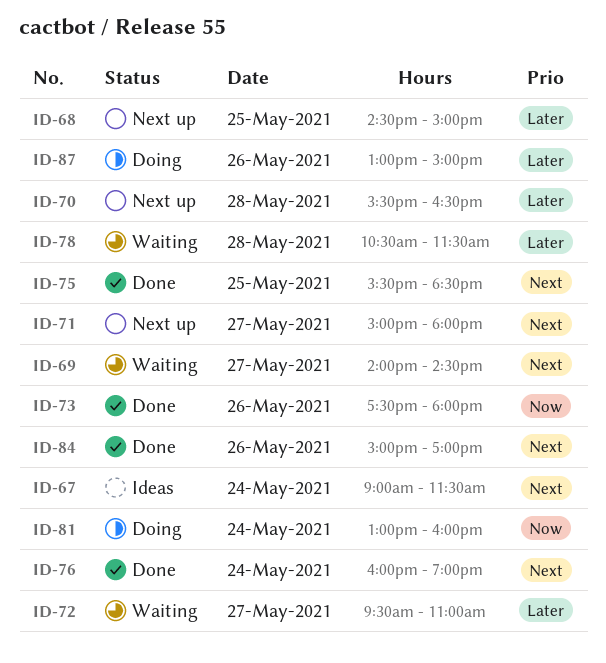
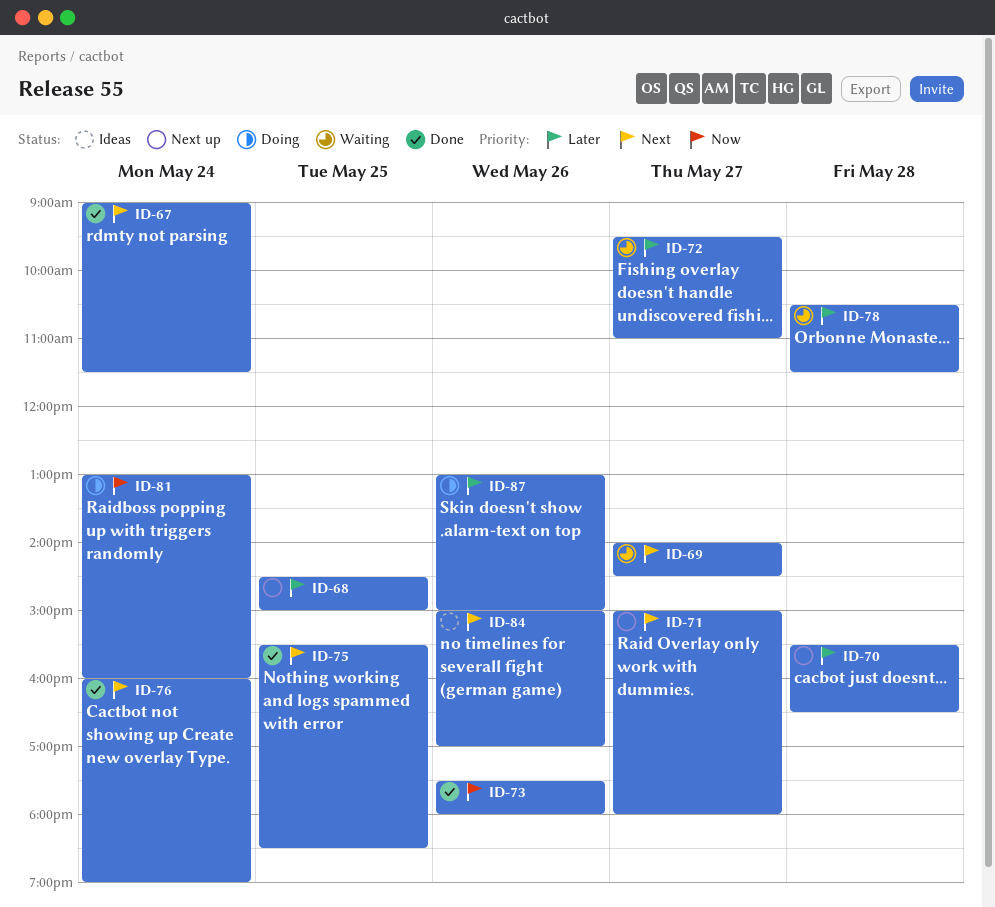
ID-67, status: Ideas -> Done
ID-84, status: Done -> Ideas

